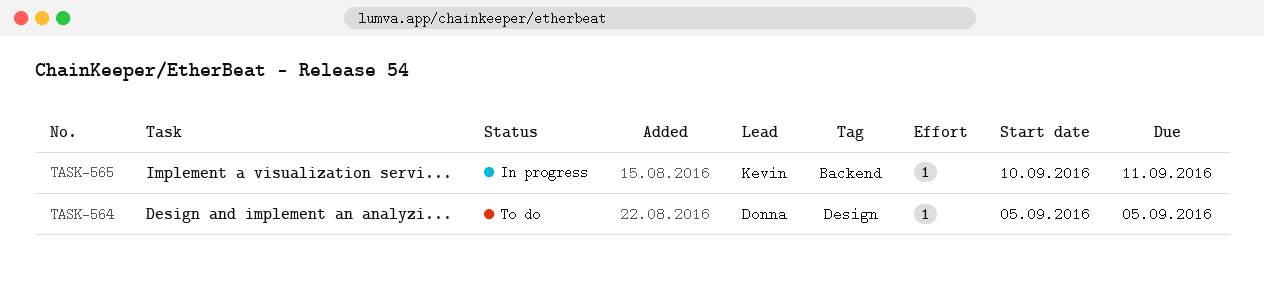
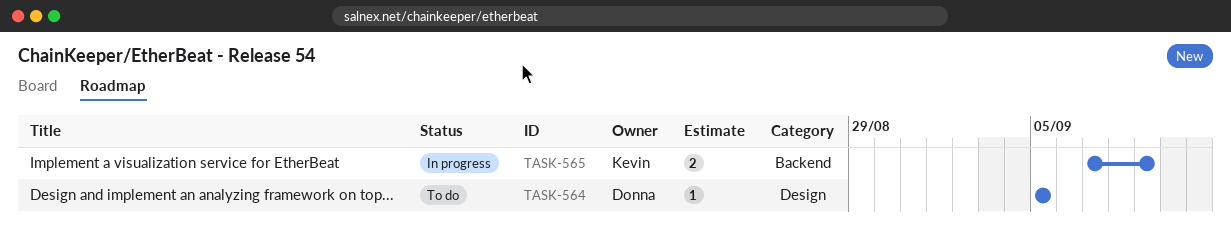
TASK-565, estimate: 1 -> 2
TASK-565, start: Sep 10 -> Sep 7
TASK-565, due: Sep 11 -> Sep 9

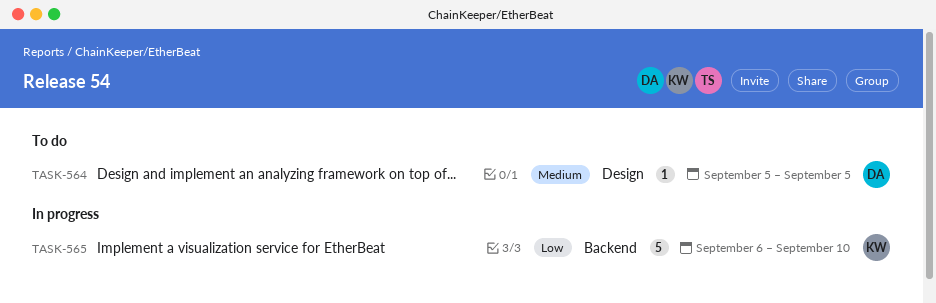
TASK-565, estimate: 2 -> 5
TASK-565, start: Sep 7 -> Sep 6
TASK-565, due: Sep 9 -> Sep 10

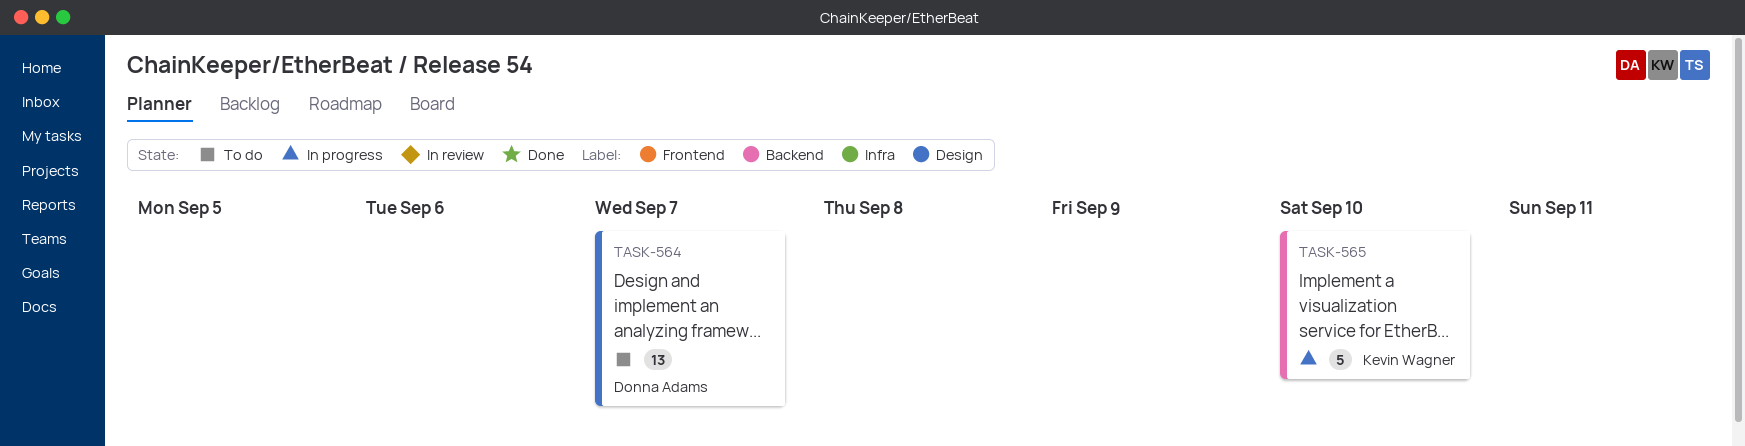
TASK-564, estimate: 1 -> 13
TASK-564, due: Sep 5 -> Sep 7

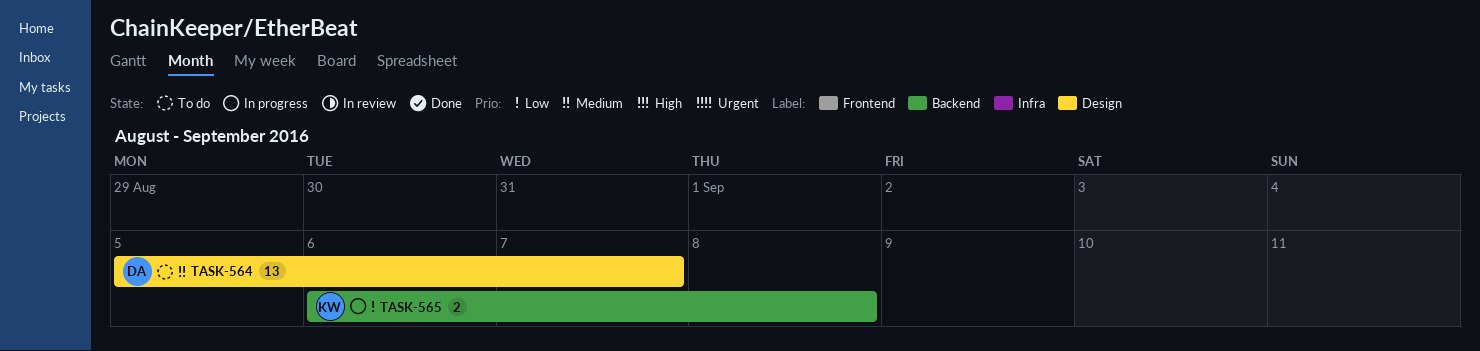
TASK-565, estimate: 5 -> 2
TASK-565, due: Sep 10 -> Sep 8

